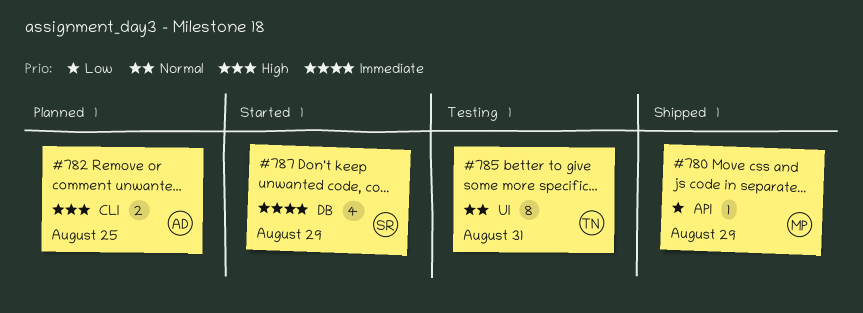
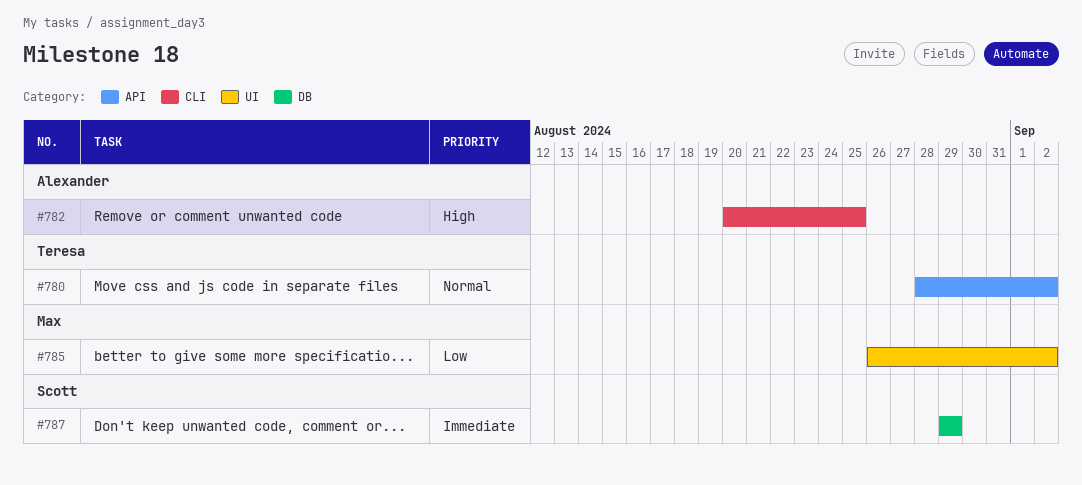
#780, owner: Max -> Teresa
#780, priority: Low -> Normal
#780, due: Aug 29 -> Sep 2
#785, owner: Teresa -> Max
#785, priority: Normal -> Low
#785, due: Aug 31 -> Sep 2

